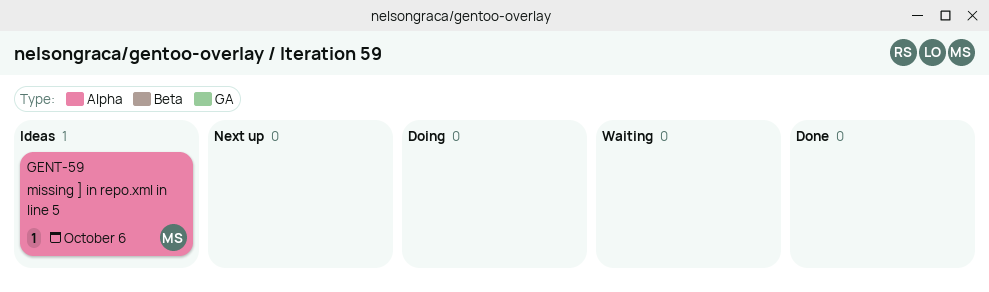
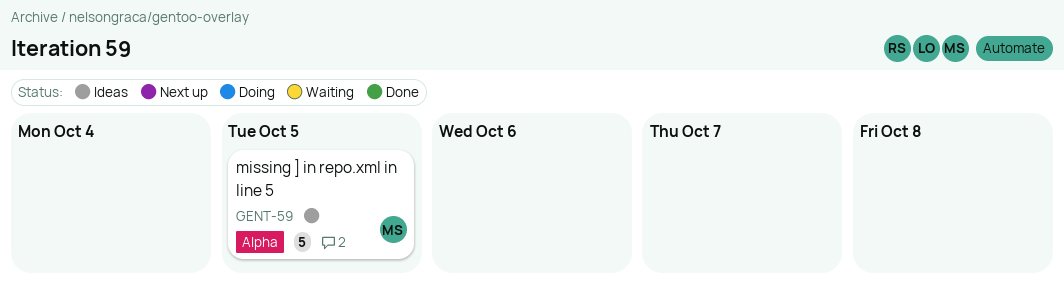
GENT-59, estimate: 1 -> 5
GENT-59, due: Oct 6 -> Oct 5

